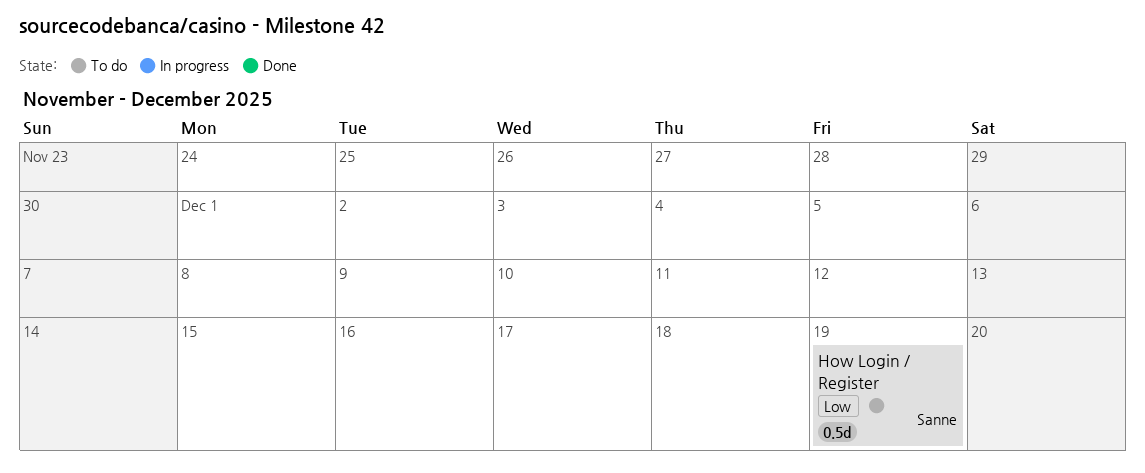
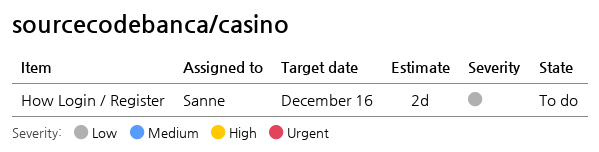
How Login / Register, estimate: 0.5d -> 2d
How Login / Register, due: Dec 19 -> Dec 16

